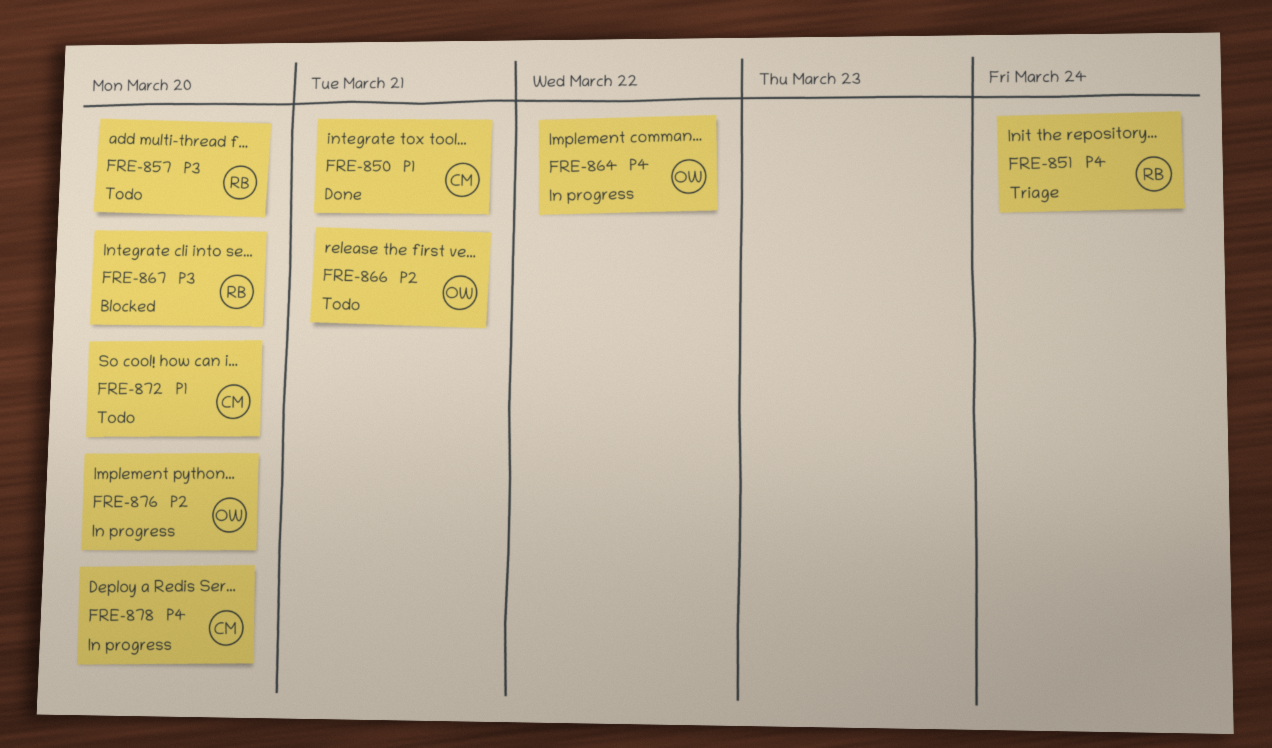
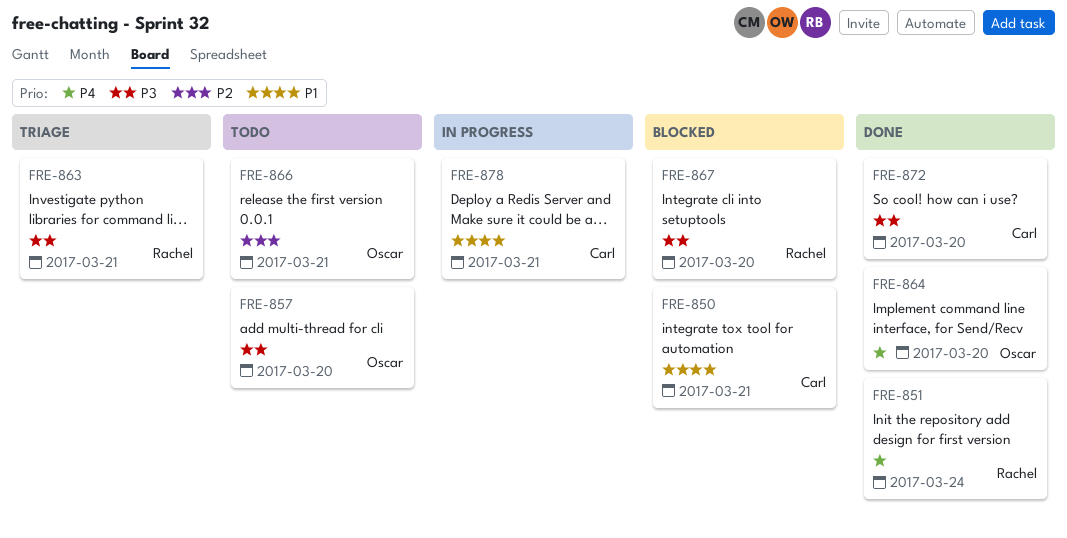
FRE-850, status: Done -> Blocked
FRE-851, status: Triage -> Done
FRE-857, owner: Rachel -> Oscar
FRE-863: none -> present
FRE-864, status: In progress -> Done
FRE-864, due: Mar 22 -> Mar 20
FRE-872, status: Todo -> Done
FRE-872, priority: P1 -> P3
FRE-876: present -> none
FRE-878, priority: P4 -> P1
FRE-878, due: Mar 20 -> Mar 21

